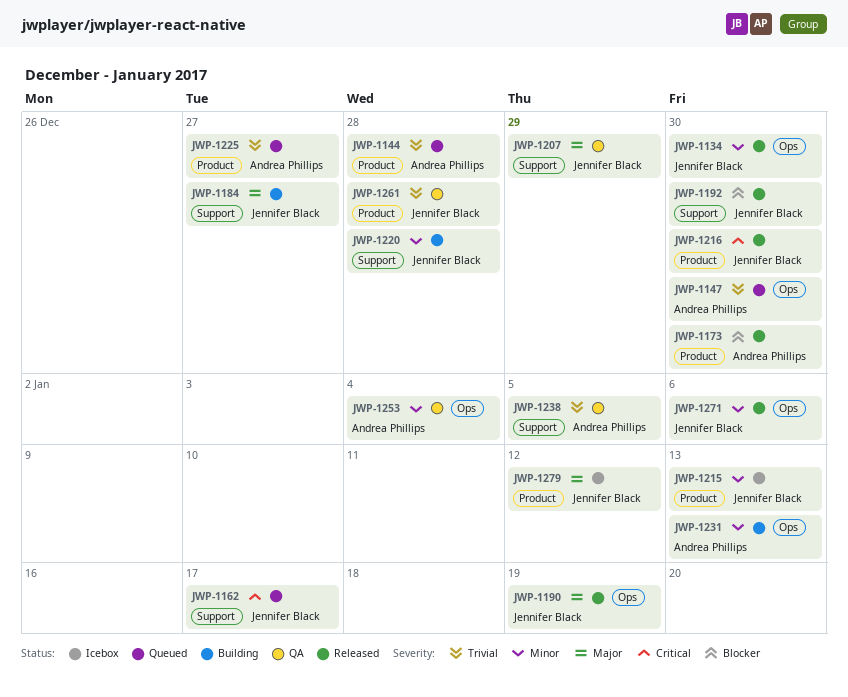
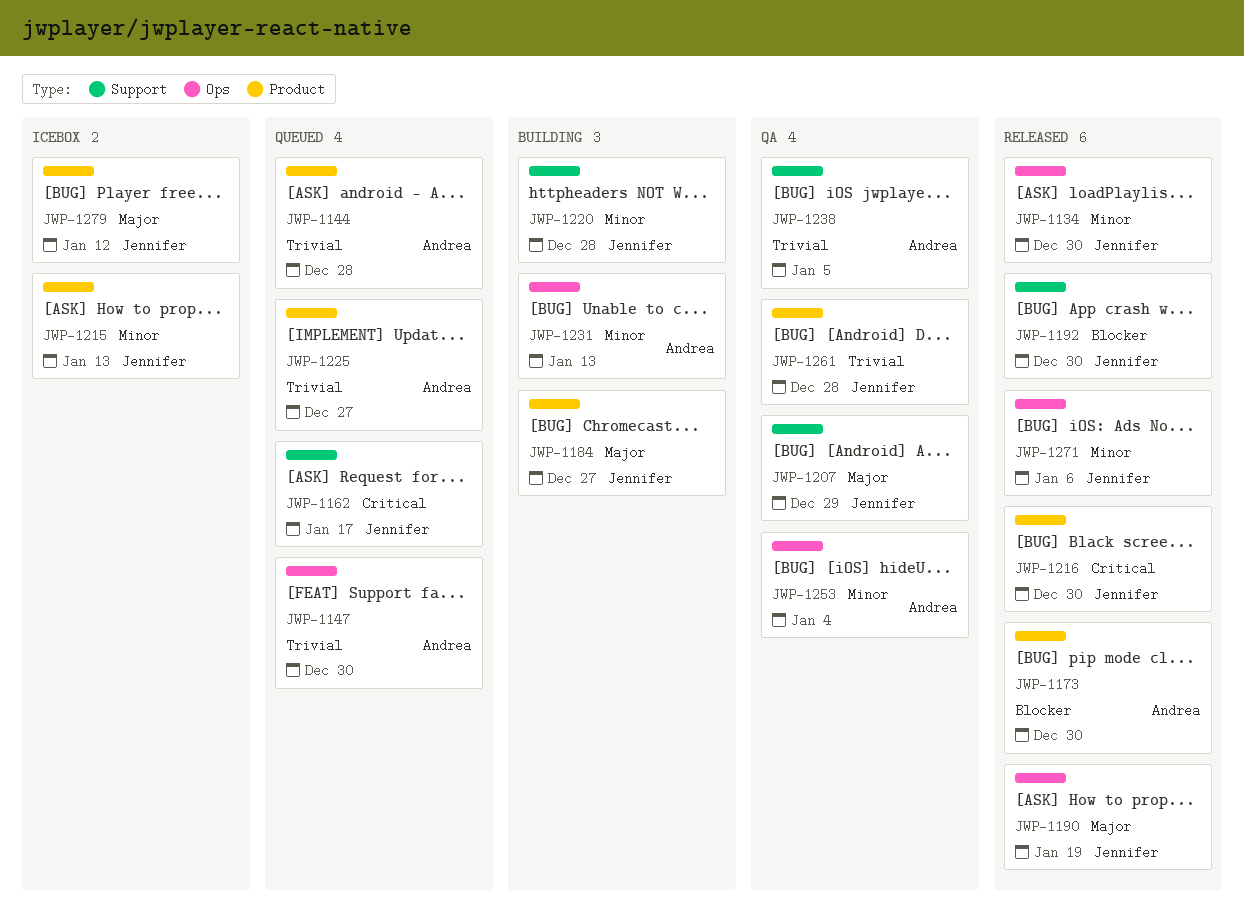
JWP-1184, label: Support -> Product

